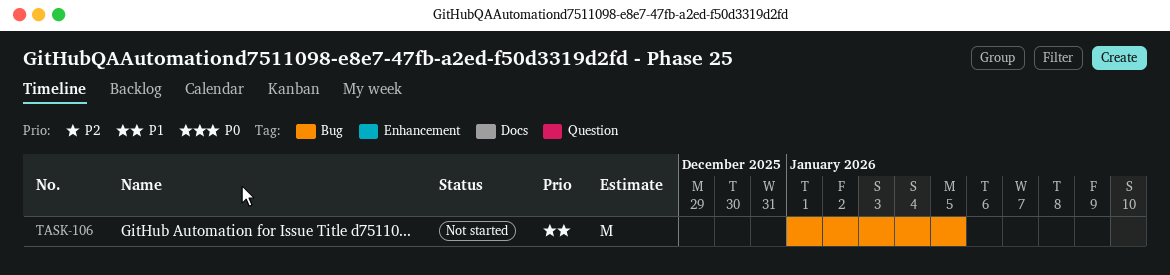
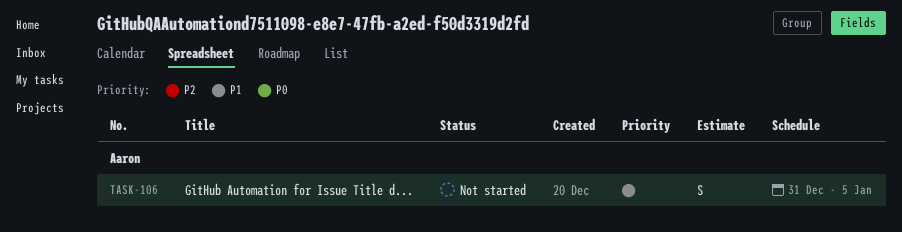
TASK-106, estimate: M -> S
TASK-106, start: Jan 1 -> Dec 31

